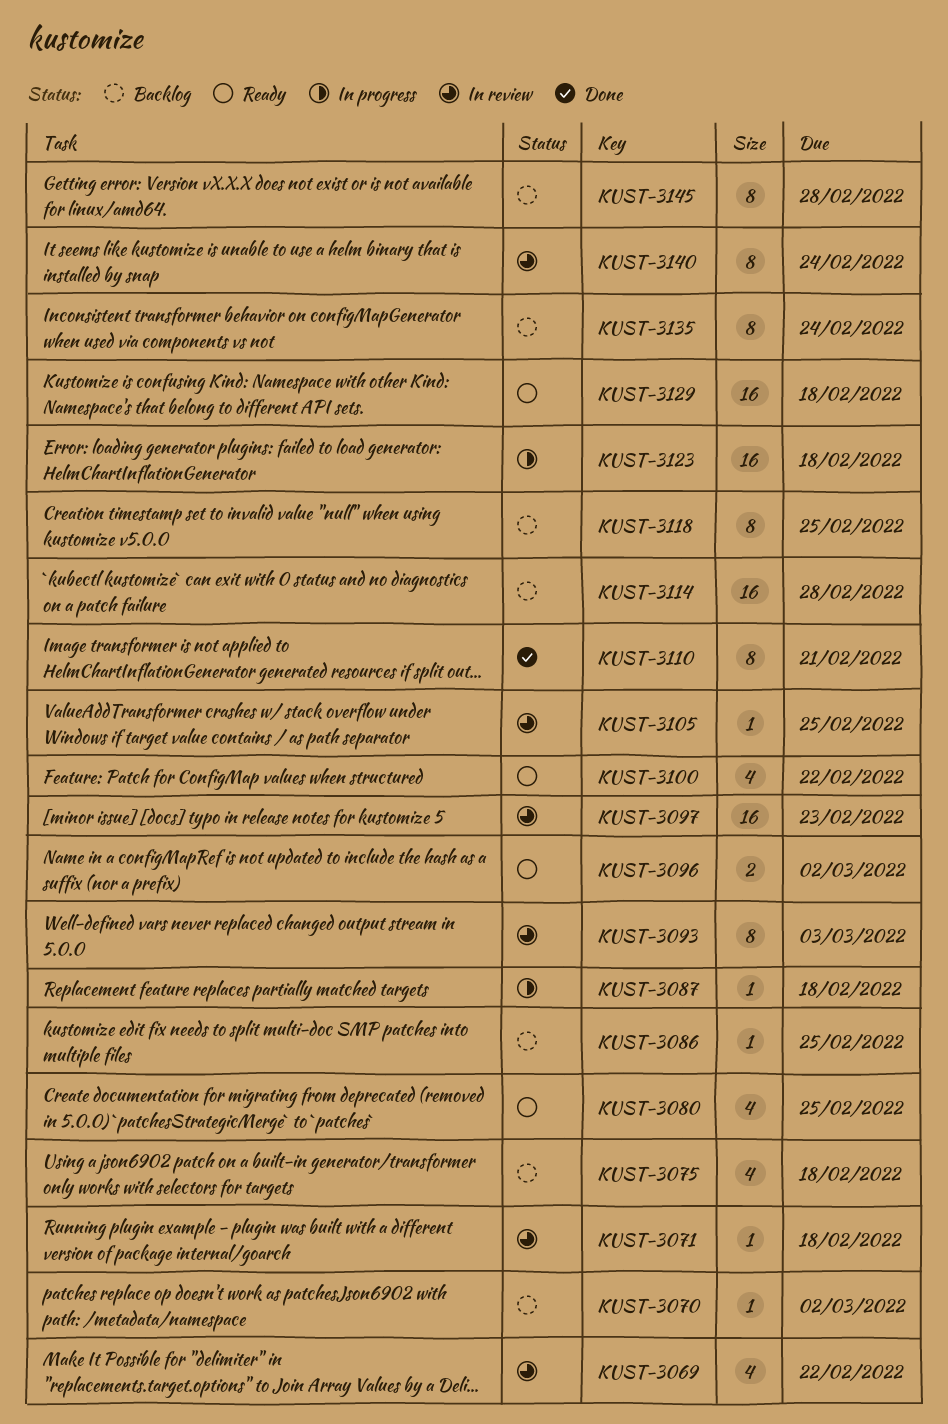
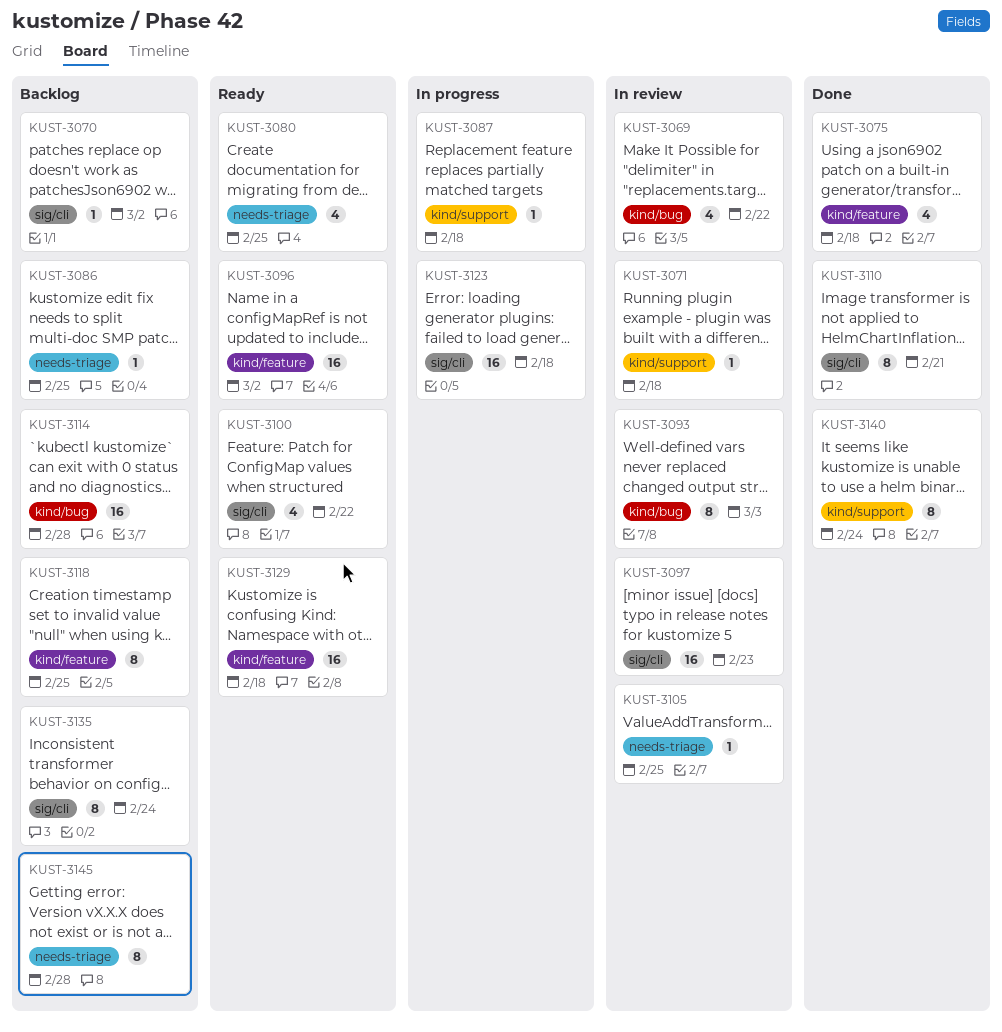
KUST-3075, status: Backlog -> Done
KUST-3096, estimate: 2 -> 16
KUST-3140, status: In review -> Done

